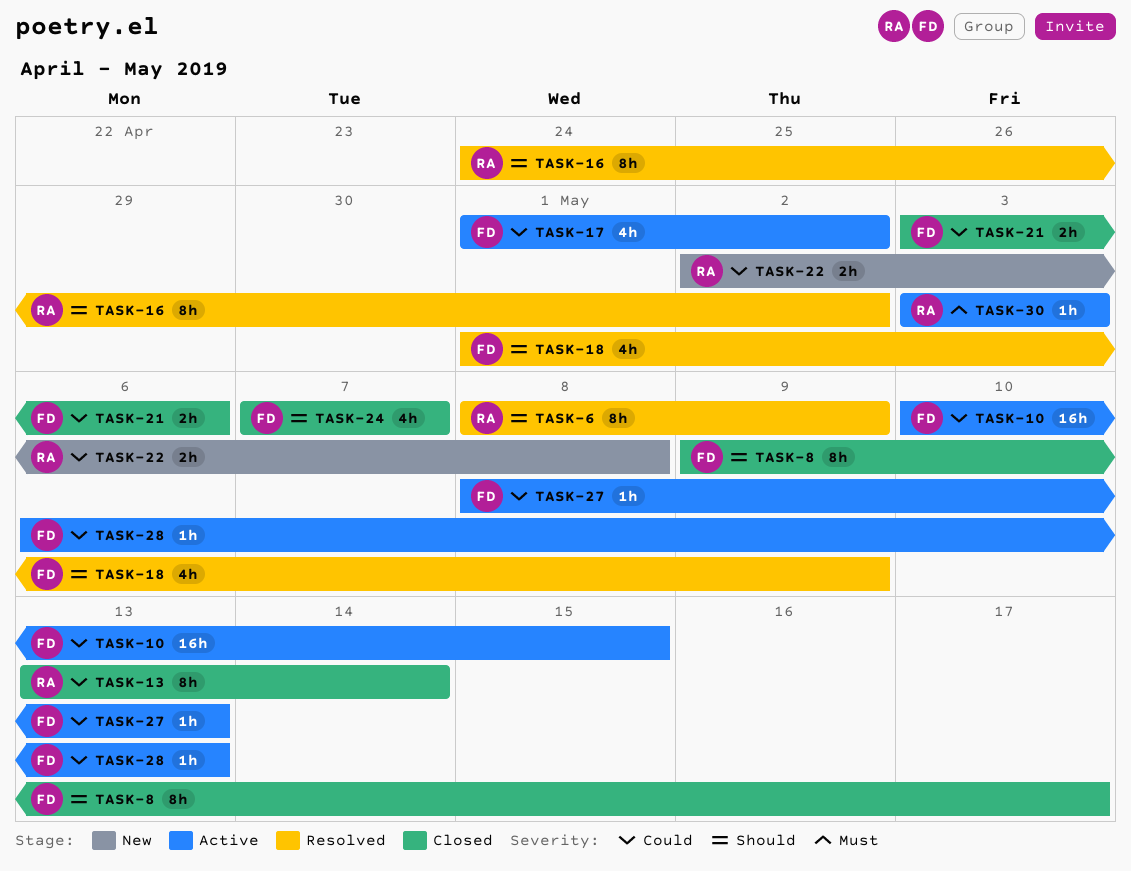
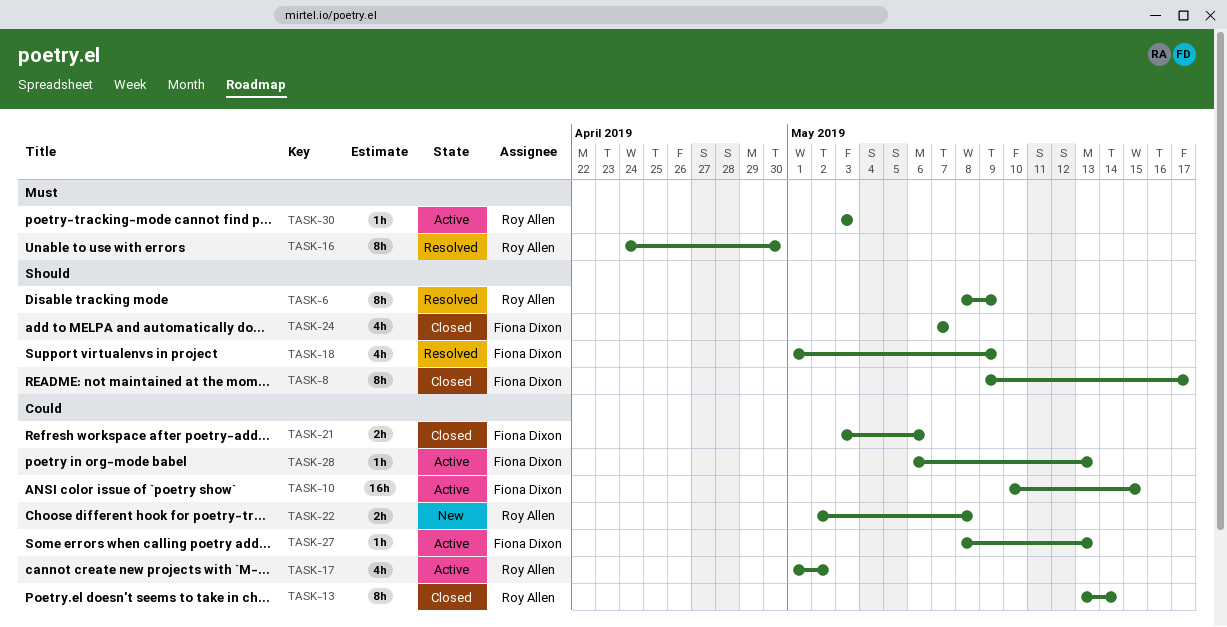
TASK-16, priority: Should -> Must
TASK-16, due: May 2 -> Apr 30
TASK-17, owner: Fiona Dixon -> Roy Allen

